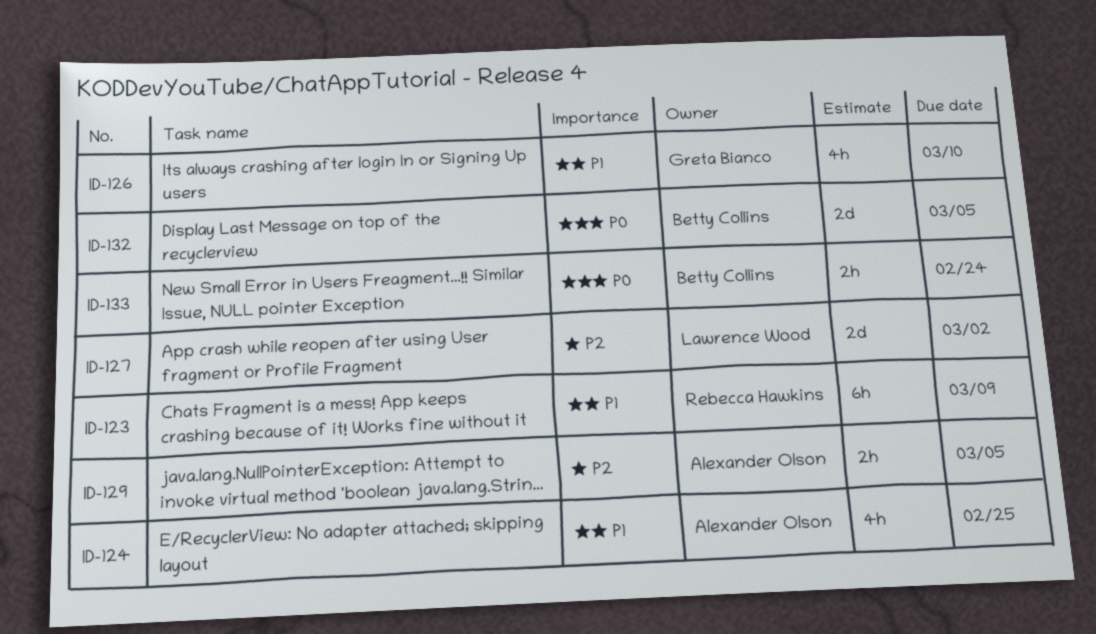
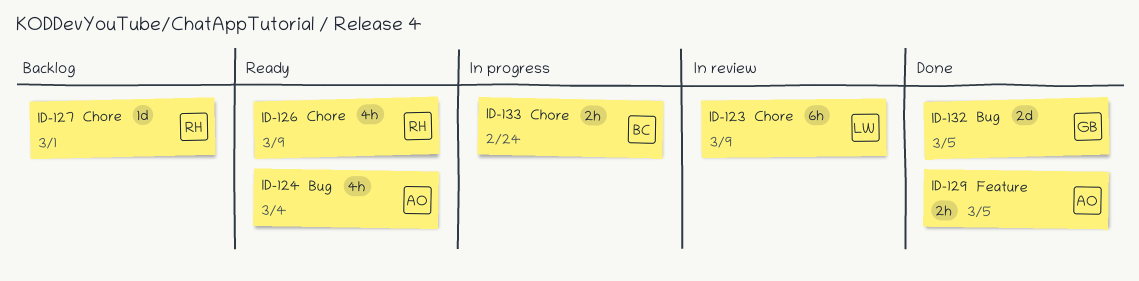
ID-123, owner: Rebecca Hawkins -> Lawrence Wood
ID-124, due: Feb 25 -> Mar 4
ID-126, owner: Greta Bianco -> Rebecca Hawkins
ID-126, due: Mar 10 -> Mar 9
ID-127, owner: Lawrence Wood -> Rebecca Hawkins
ID-127, estimate: 2d -> 1d
ID-127, due: Mar 2 -> Mar 1
ID-132, owner: Betty Collins -> Greta Bianco

